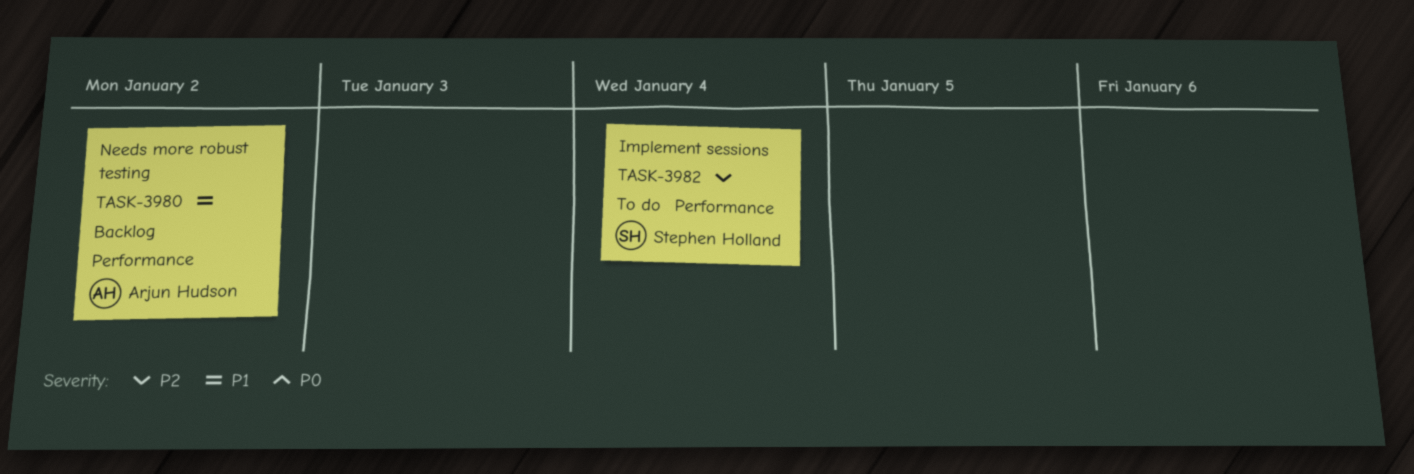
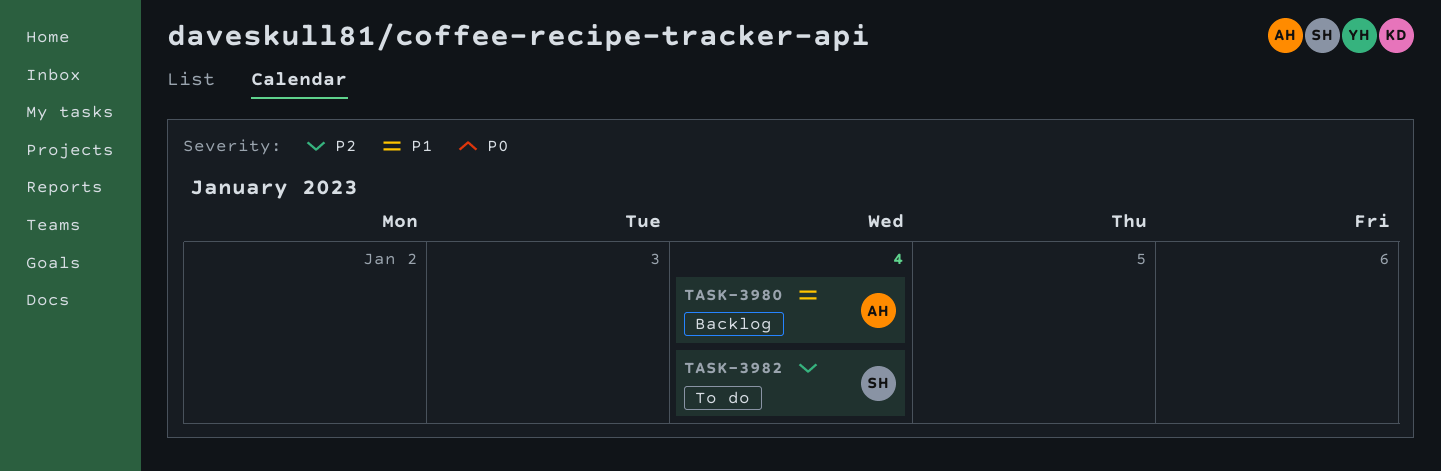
TASK-3980, due: Jan 2 -> Jan 4

